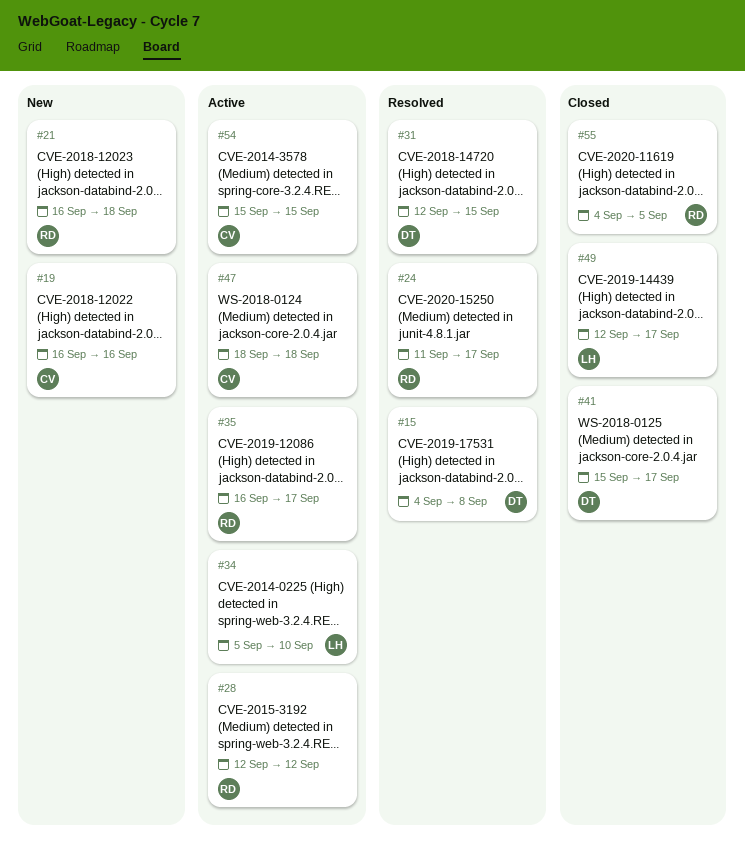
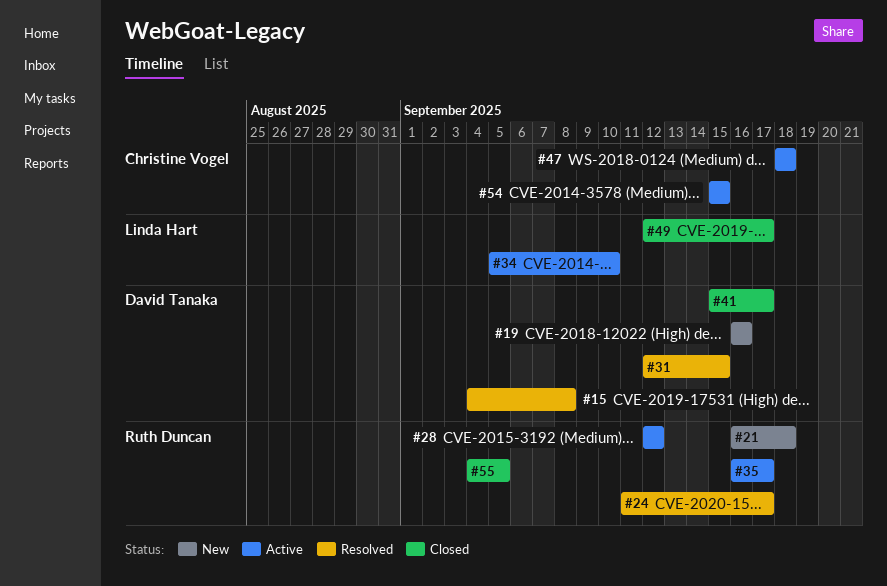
#19, owner: Christine Vogel -> David Tanaka

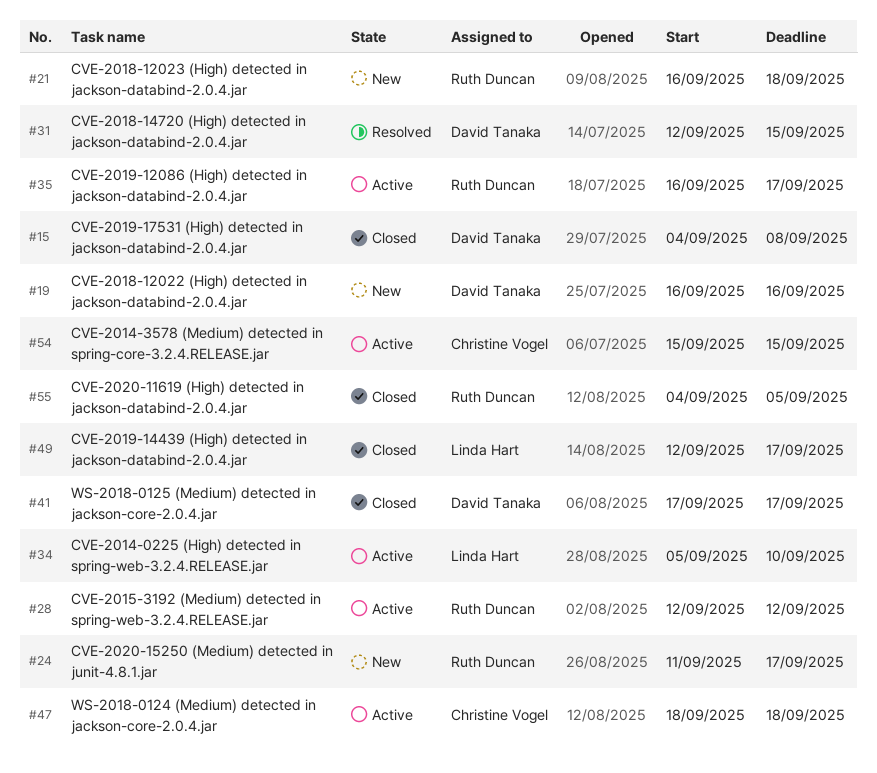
#15, status: Resolved -> Closed
#24, status: Resolved -> New
#41, start: Sep 15 -> Sep 17

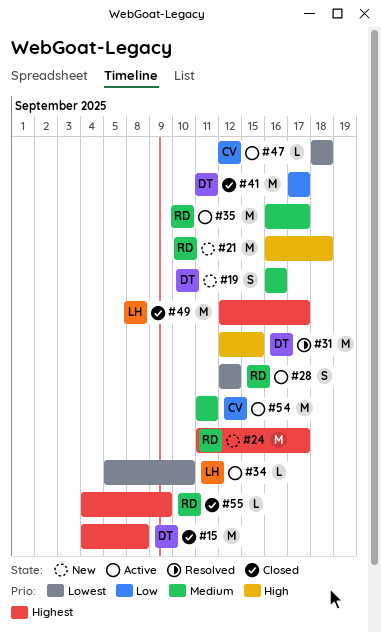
#54, start: Sep 15 -> Sep 11
#54, due: Sep 15 -> Sep 11
#55, due: Sep 5 -> Sep 9

